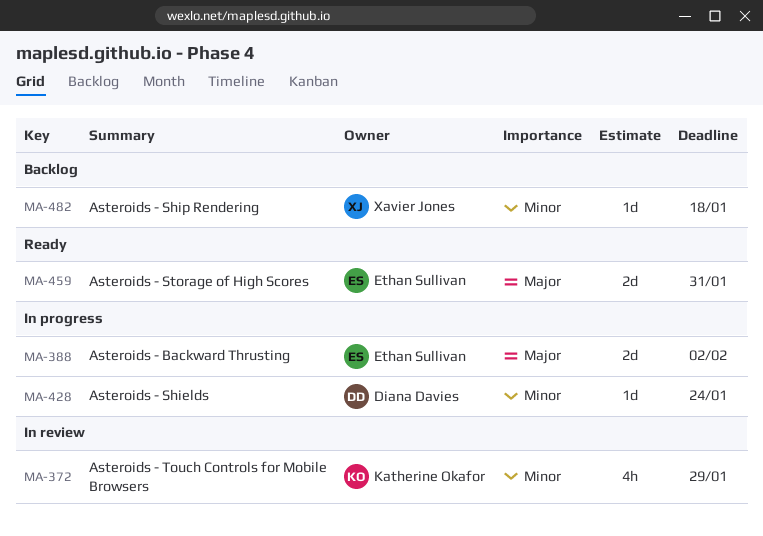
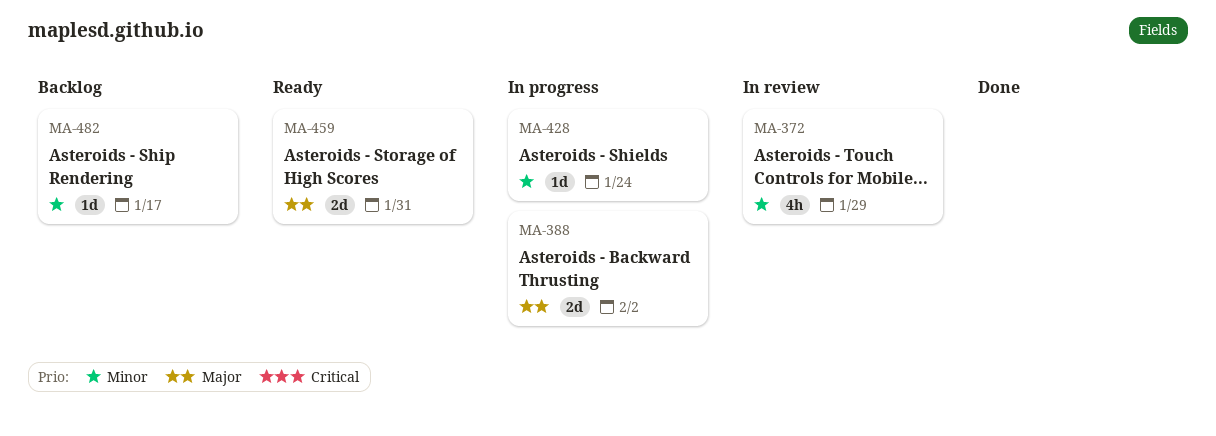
MA-482, due: Jan 18 -> Jan 17

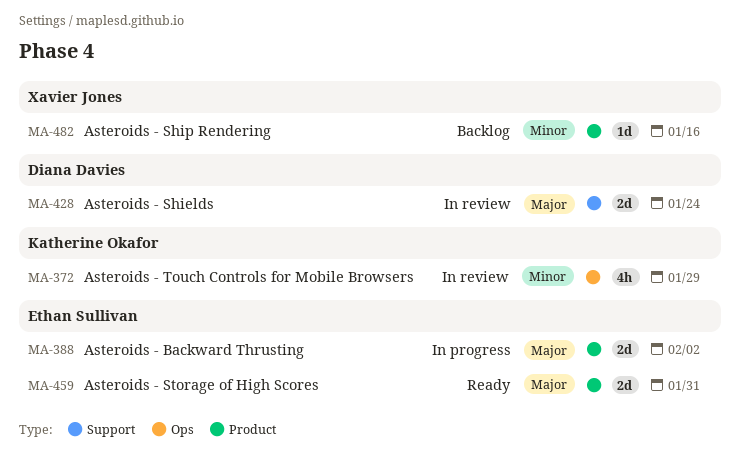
MA-428, status: In progress -> In review
MA-428, priority: Minor -> Major
MA-428, estimate: 1d -> 2d
MA-482, due: Jan 17 -> Jan 16

